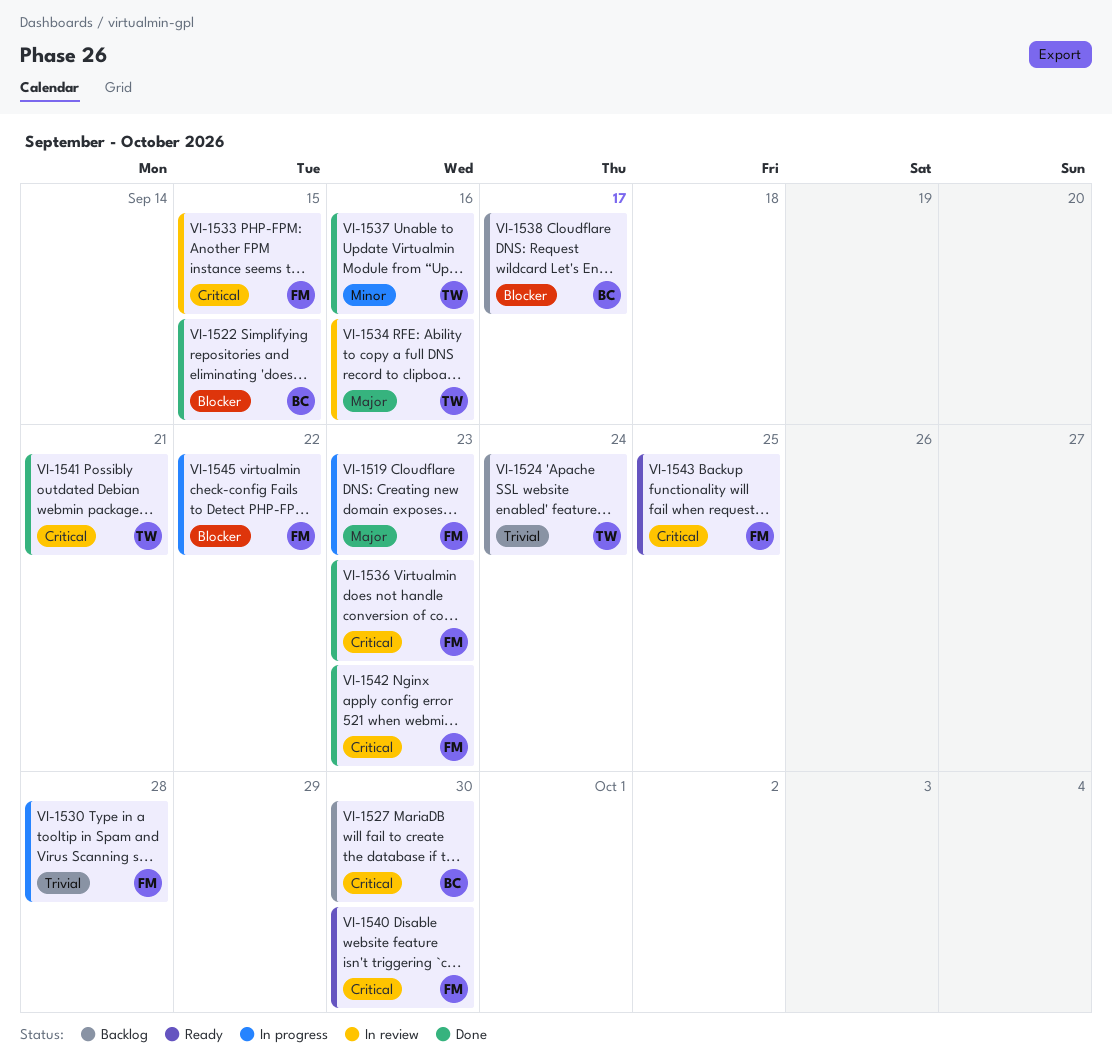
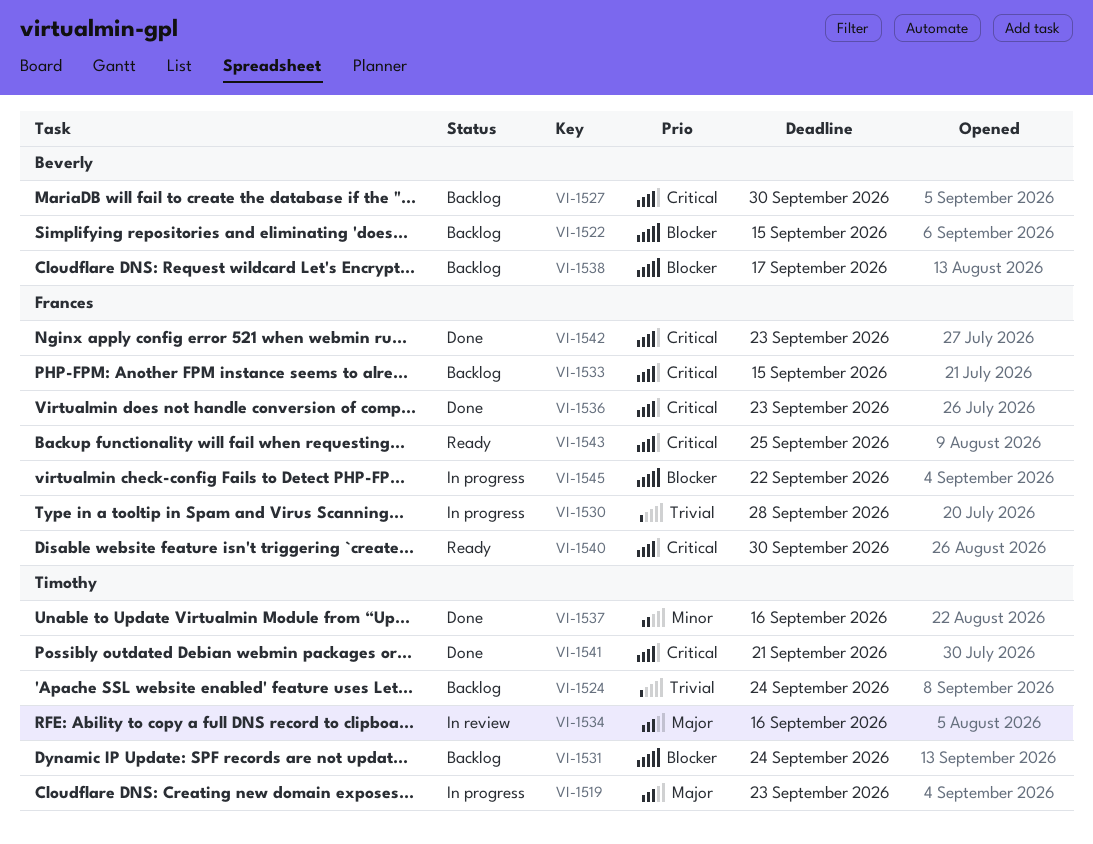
VI-1519, owner: Frances -> Timothy
VI-1522, status: Done -> Backlog
VI-1531: none -> present
VI-1533, status: In review -> Backlog

